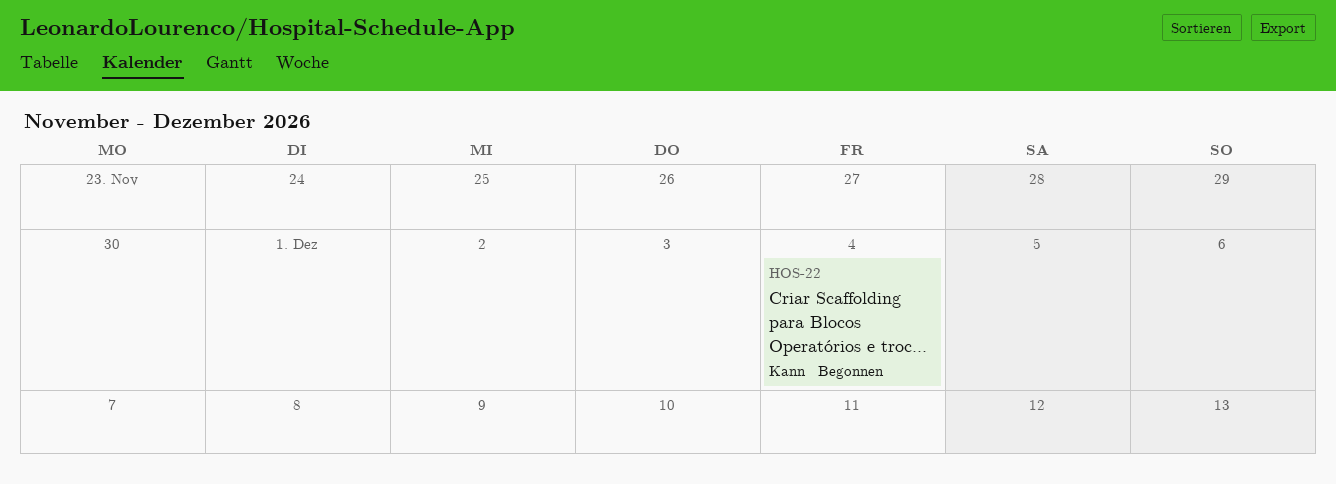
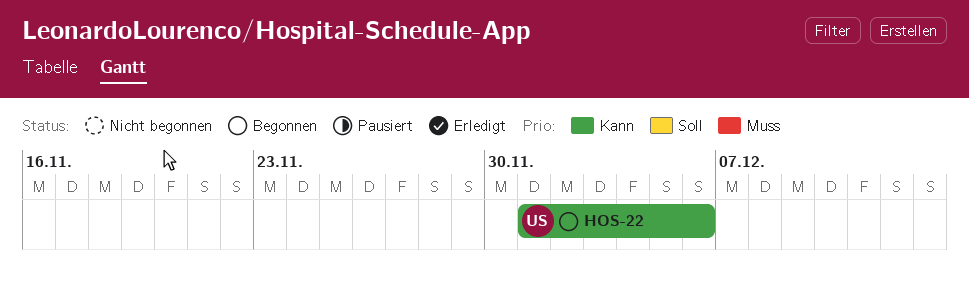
HOS-22, due: Dec 4 -> Dec 6

